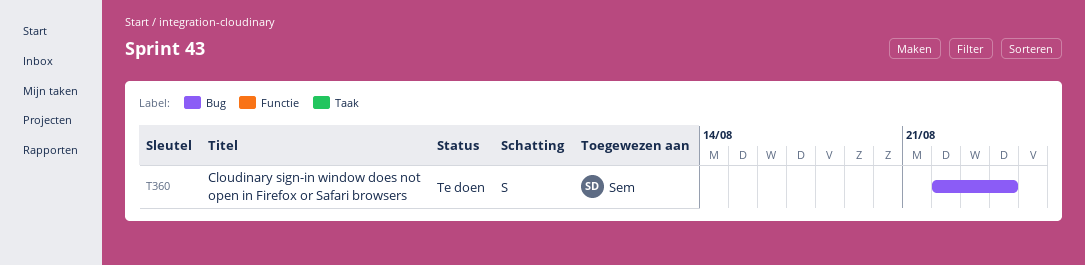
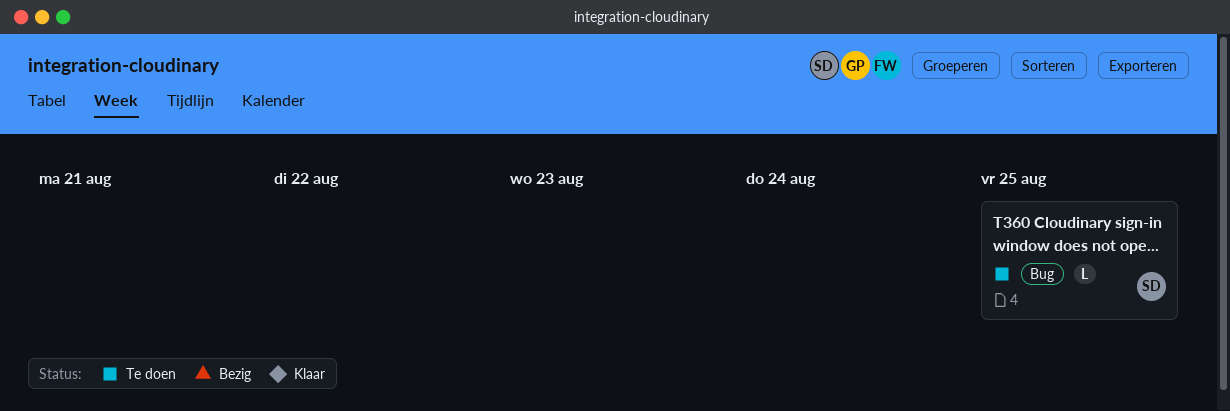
T360, estimate: S -> L
T360, due: Aug 24 -> Aug 25

